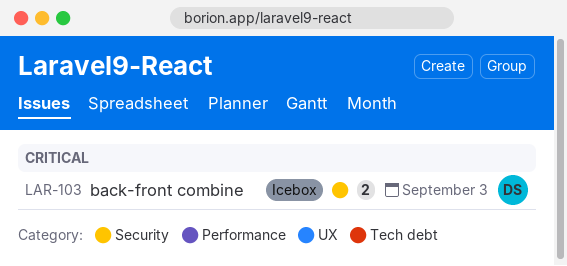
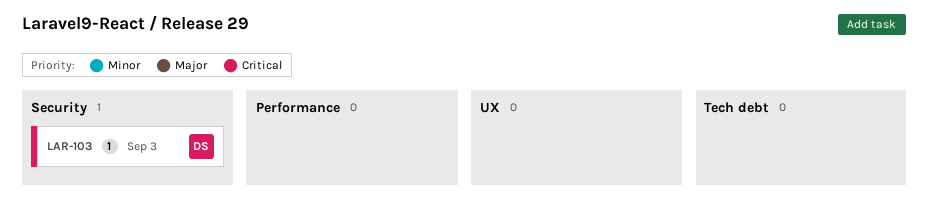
LAR-103, estimate: 2 -> 1

